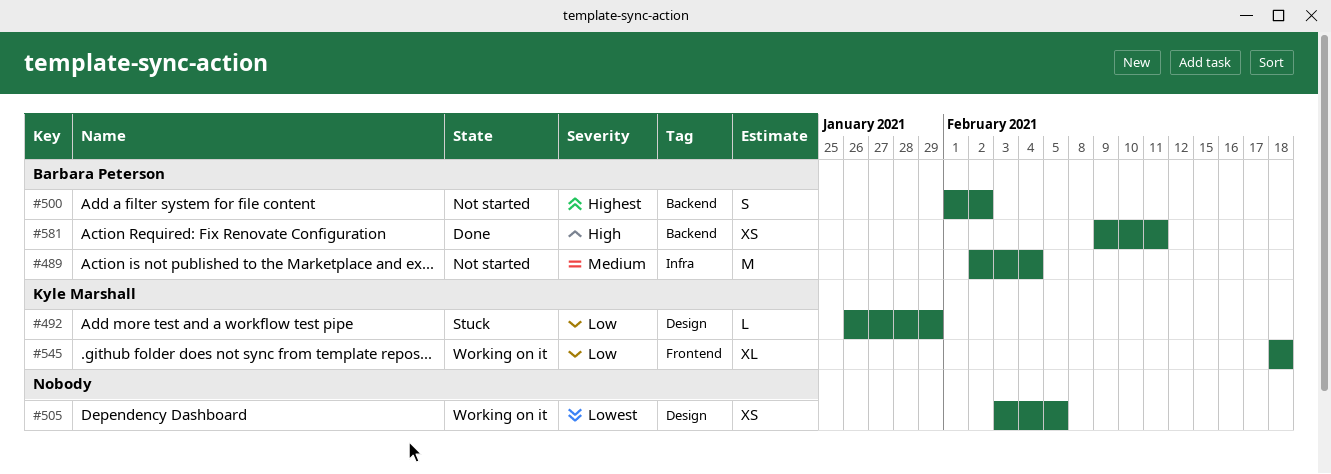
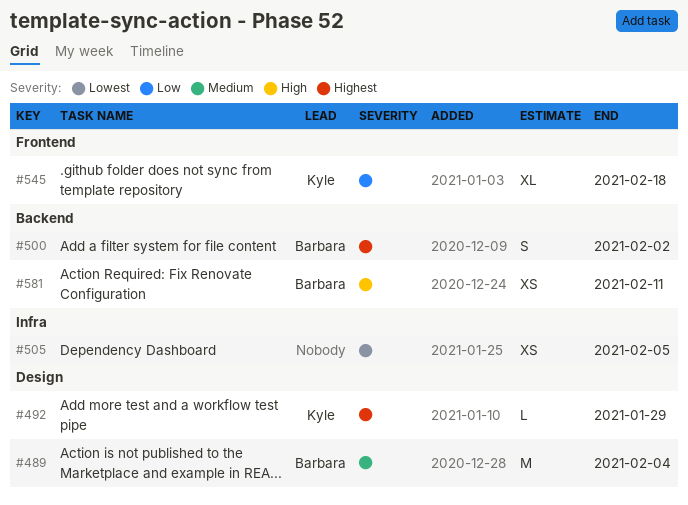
#489, label: Infra -> Design
#492, priority: Low -> Highest
#505, label: Design -> Infra

